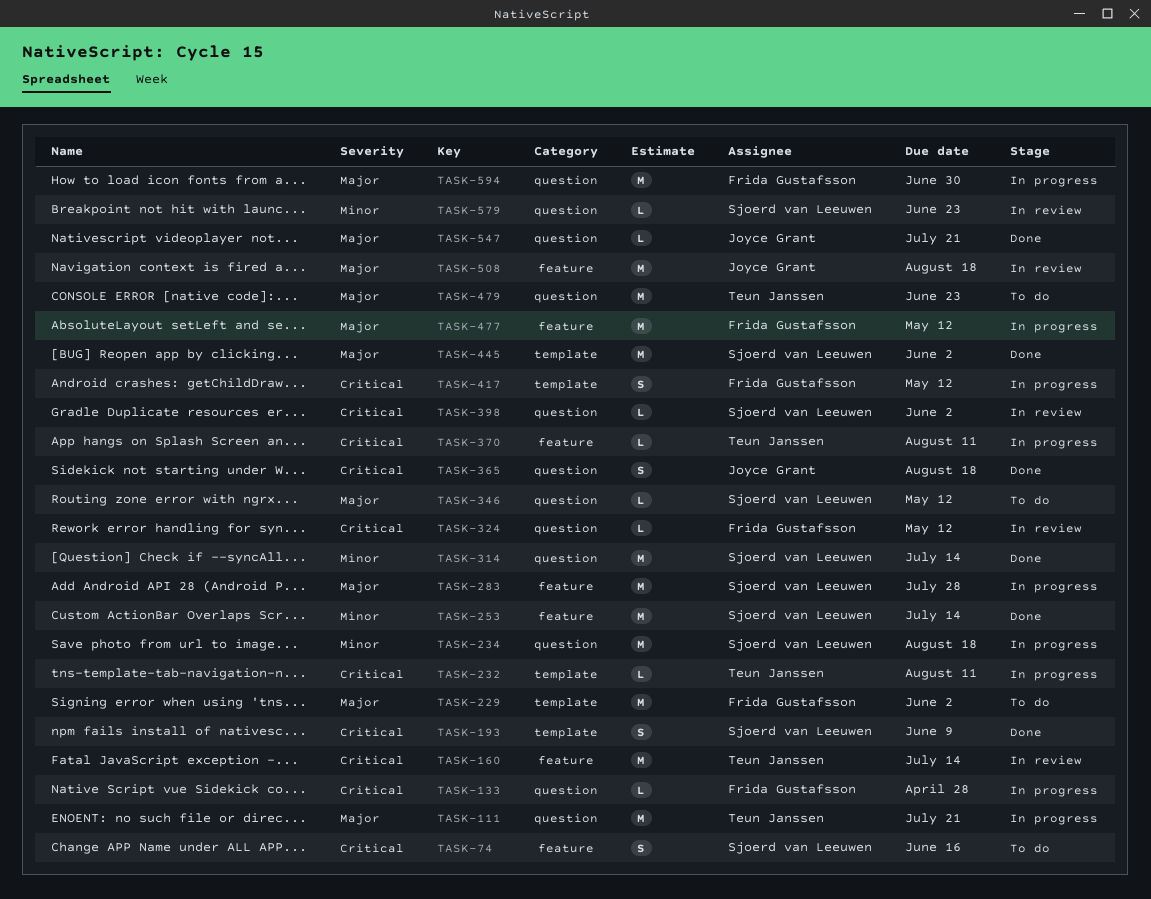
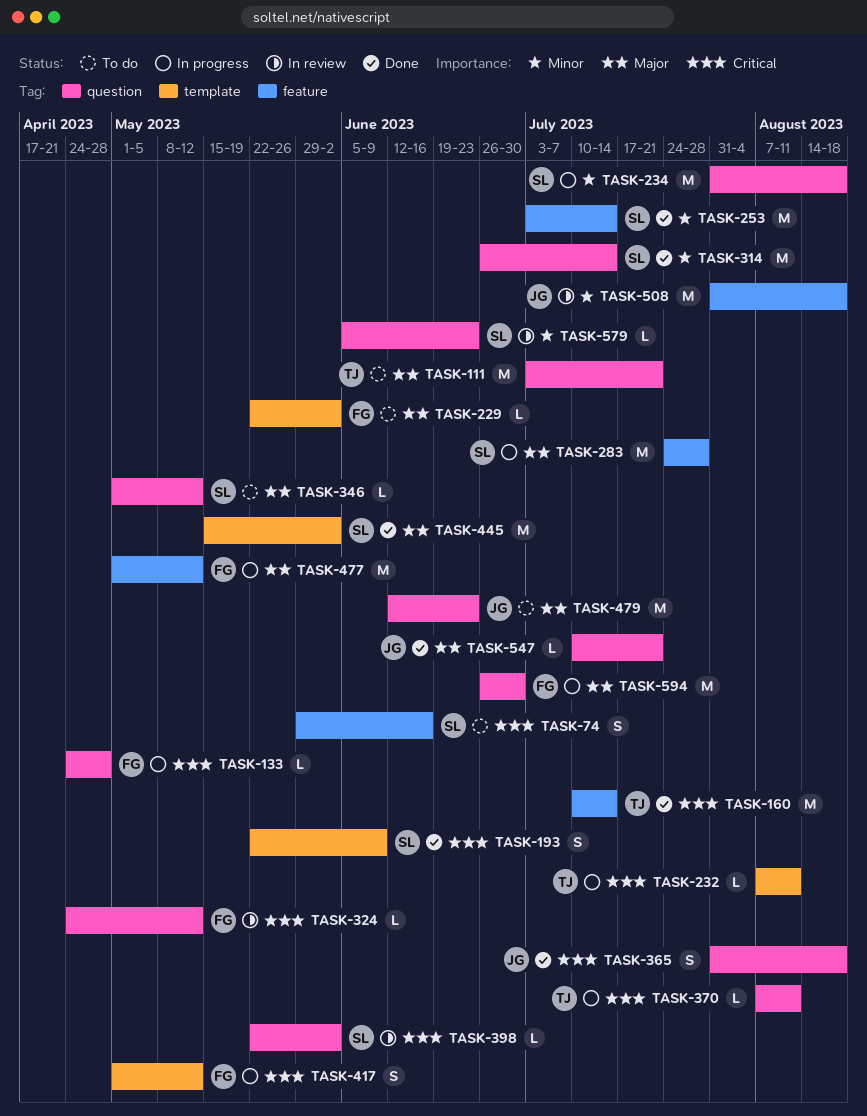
TASK-111, status: In progress -> To do
TASK-160, status: In review -> Done
TASK-229, estimate: M -> L
TASK-370, label: feature -> question
TASK-479, owner: Teun Janssen -> Joyce Grant
TASK-508, priority: Major -> Minor

